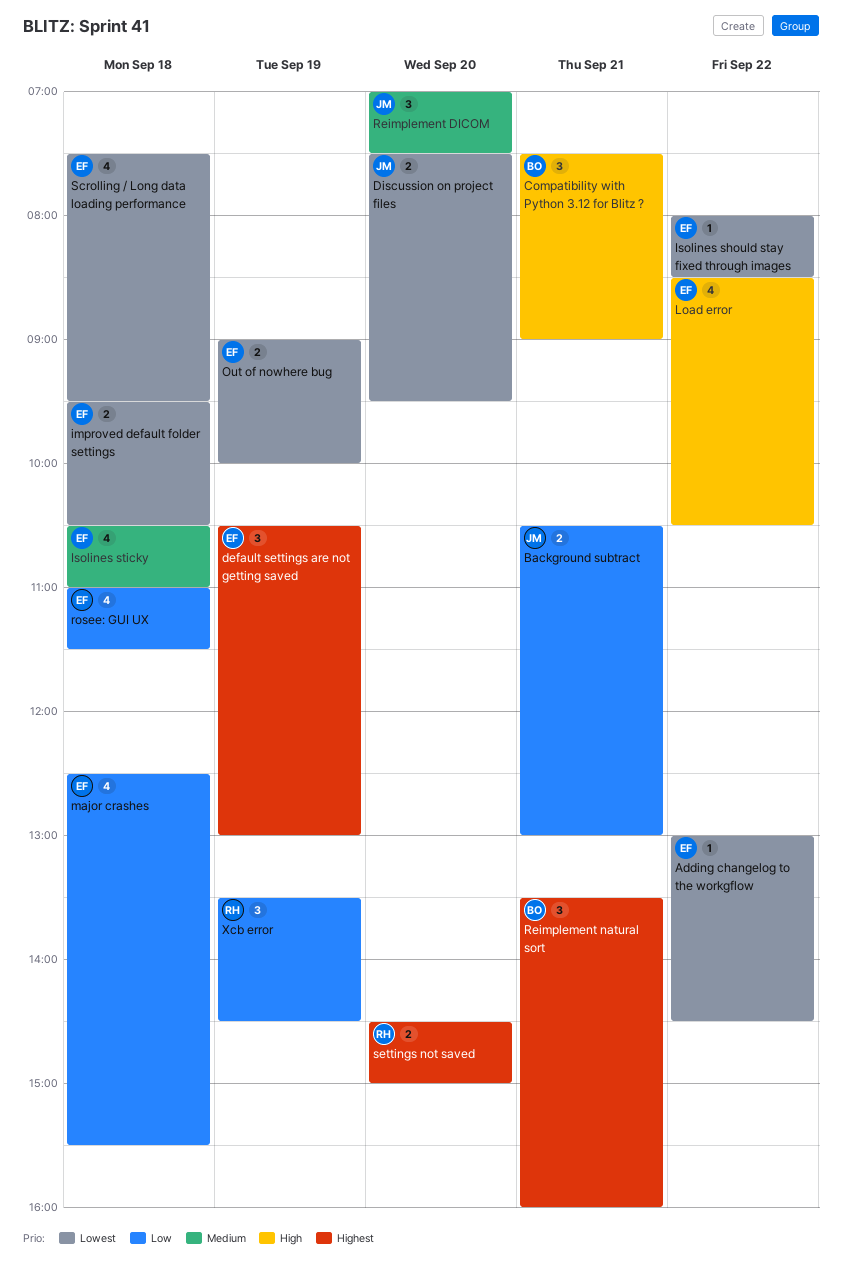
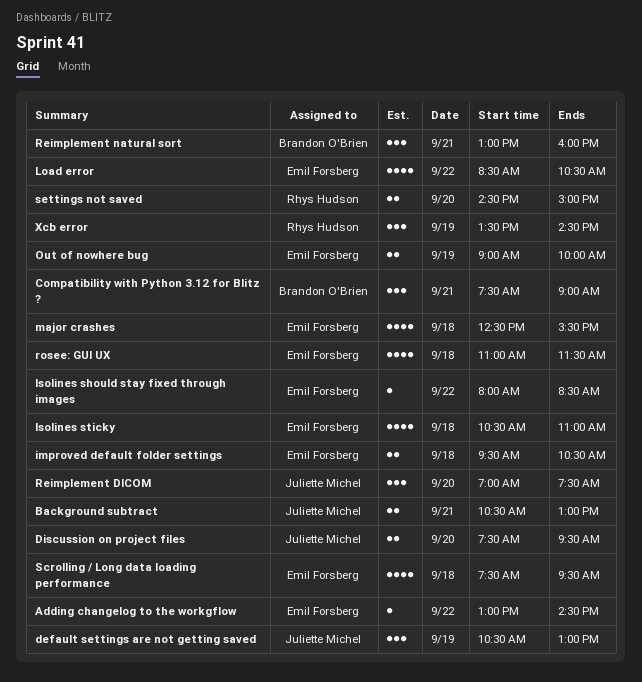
default settings are not getting saved, owner: Emil Forsberg -> Juliette Michel
Reimplement natural sort, begins: 13:30 -> 13:00

